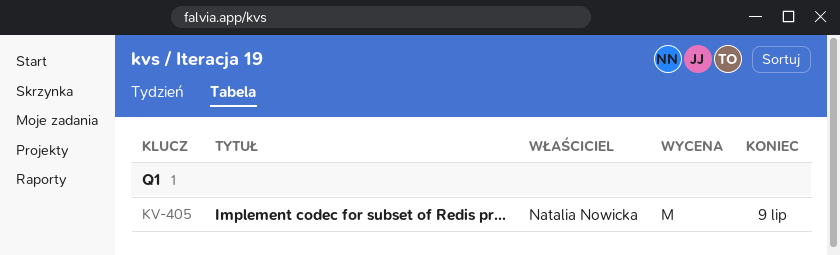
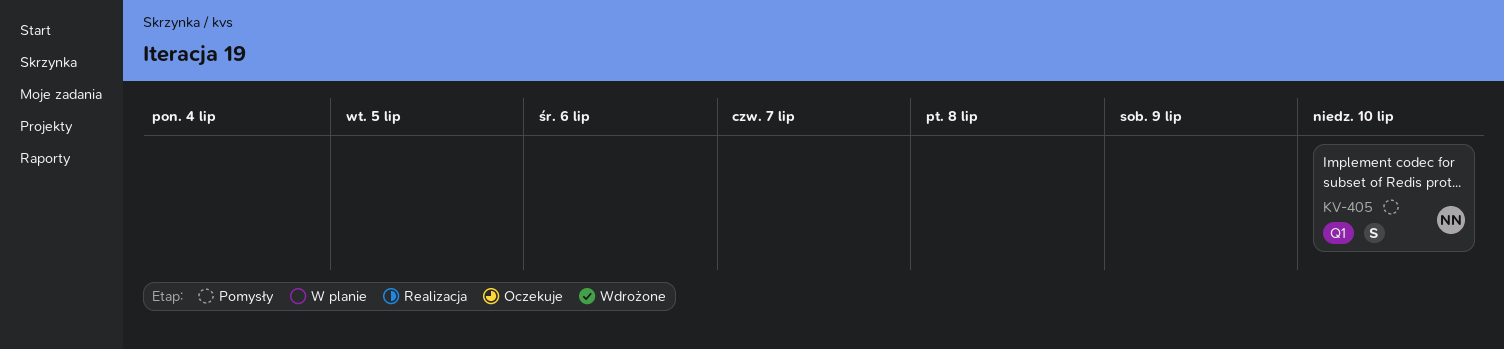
KV-405, estimate: M -> S
KV-405, due: Jul 9 -> Jul 10

